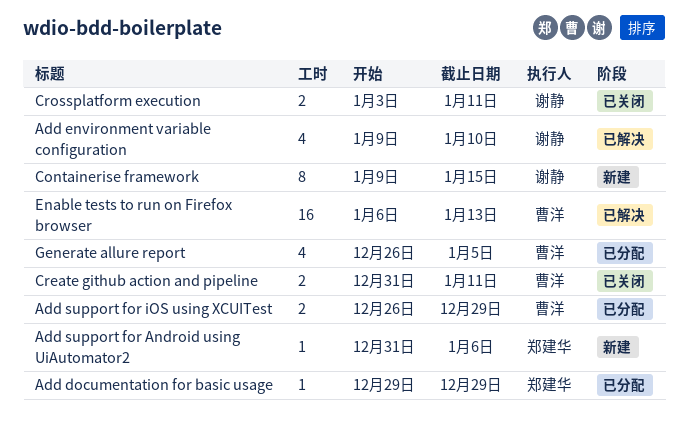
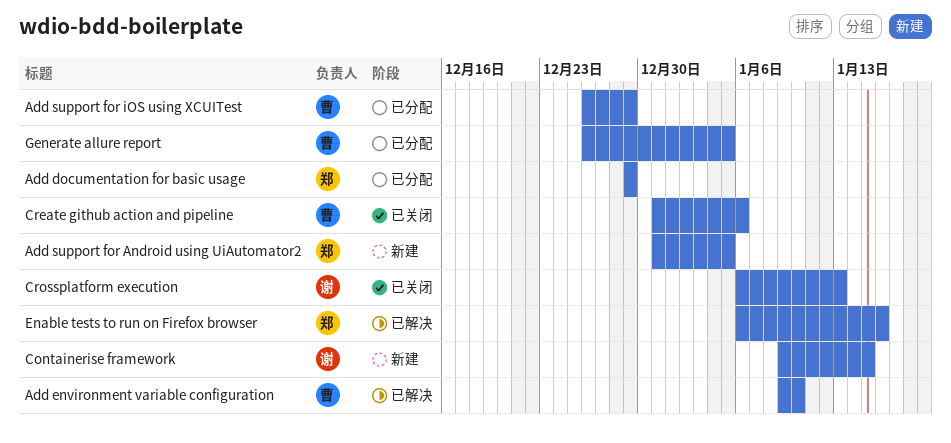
Add environment variable configuration, owner: 谢静 -> 曹洋
Add support for Android using UiAutomator2, due: Jan 6 -> Jan 5
Create github action and pipeline, due: Jan 11 -> Jan 6
Crossplatform execution, start: Jan 3 -> Jan 6
Crossplatform execution, due: Jan 11 -> Jan 13
Enable tests to run on Firefox browser, owner: 曹洋 -> 郑建华
Enable tests to run on Firefox browser, due: Jan 13 -> Jan 16

